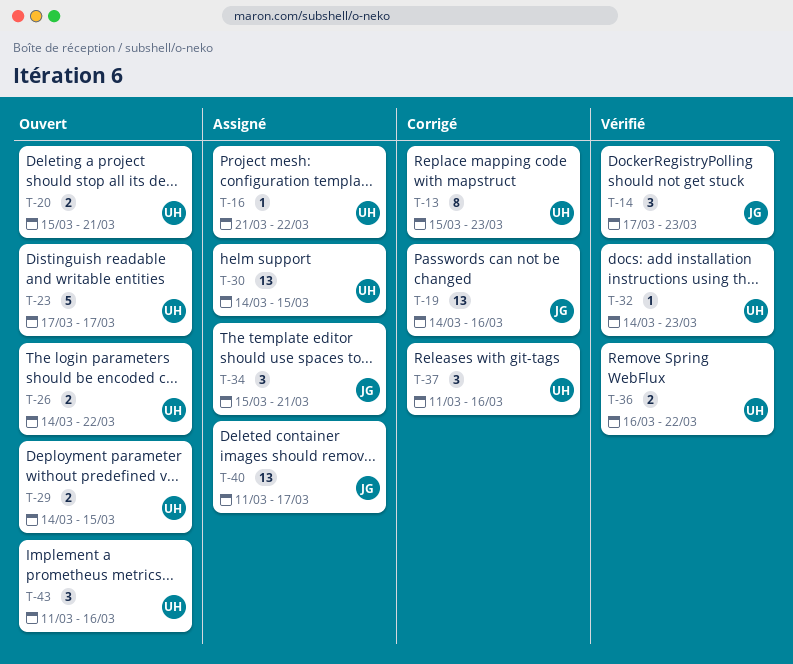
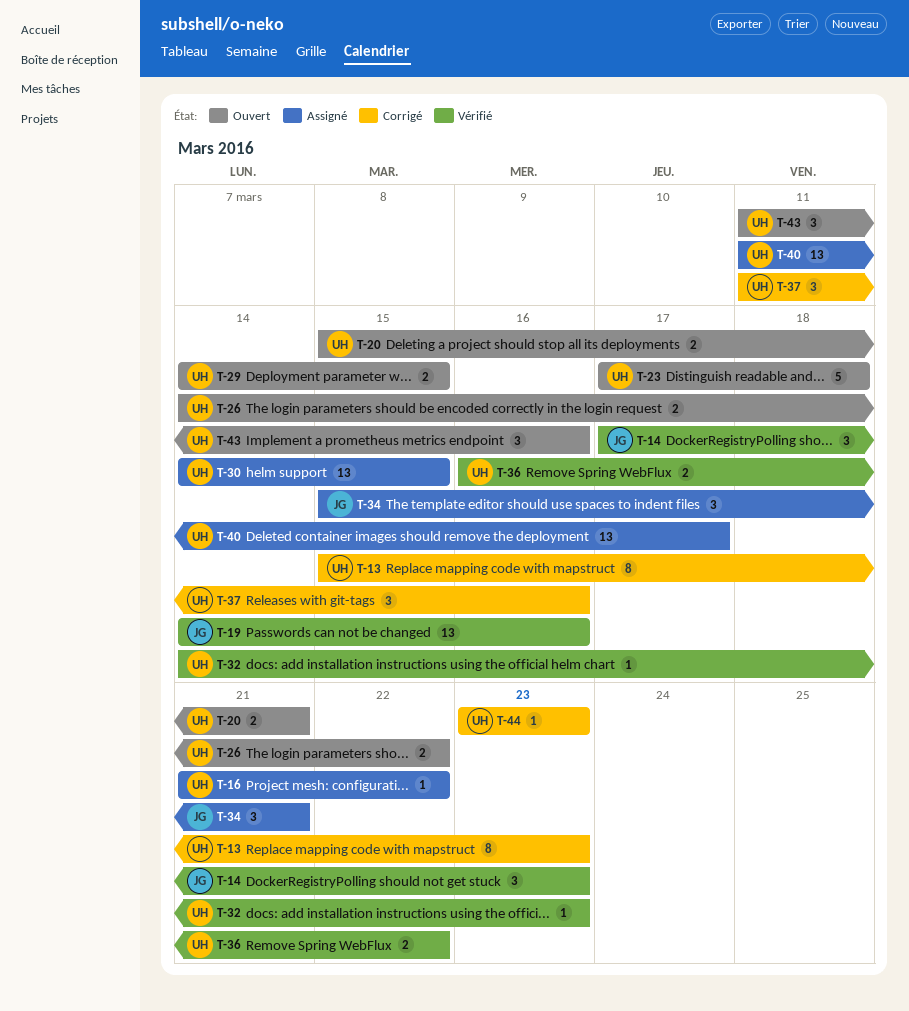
T-19, status: Corrigé -> Vérifié
T-23, due: Mar 17 -> Mar 18
T-40, owner: JG -> UH
T-44: none -> present

